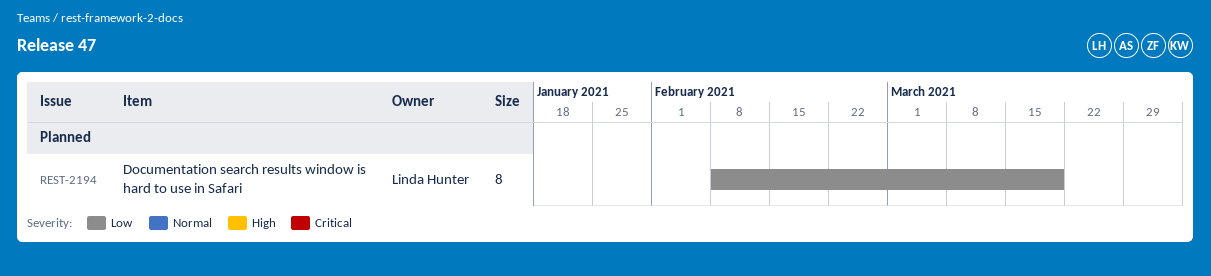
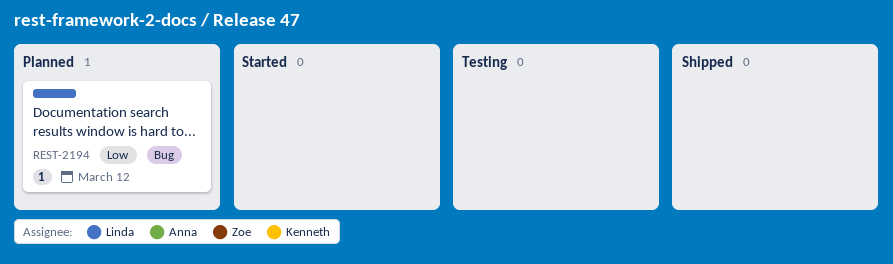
REST-2194, estimate: 8 -> 1
REST-2194, due: Mar 19 -> Mar 12

